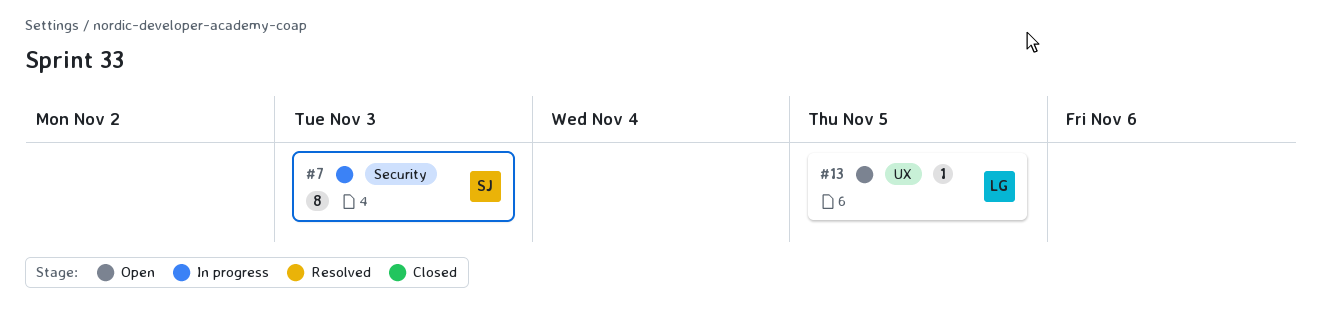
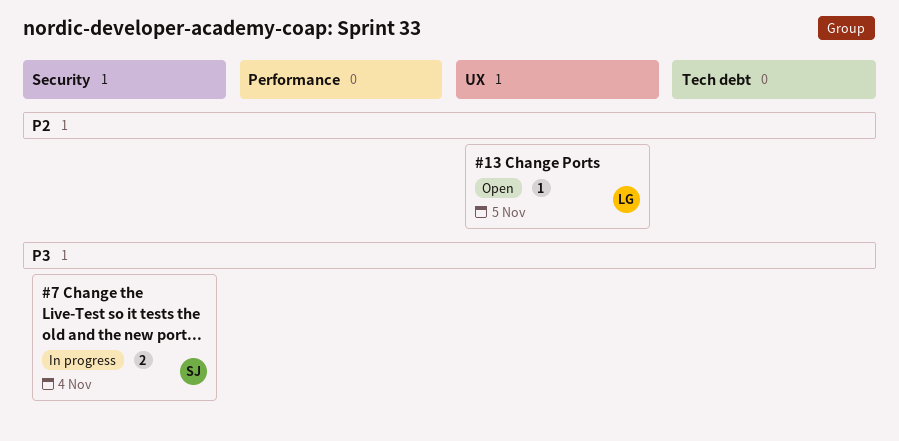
#7, estimate: 8 -> 2
#7, due: Nov 3 -> Nov 4

